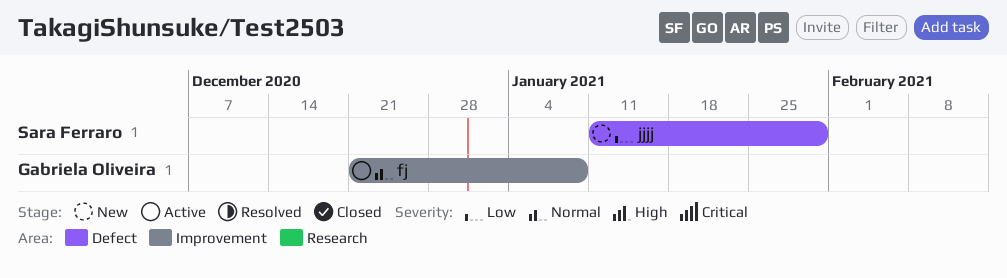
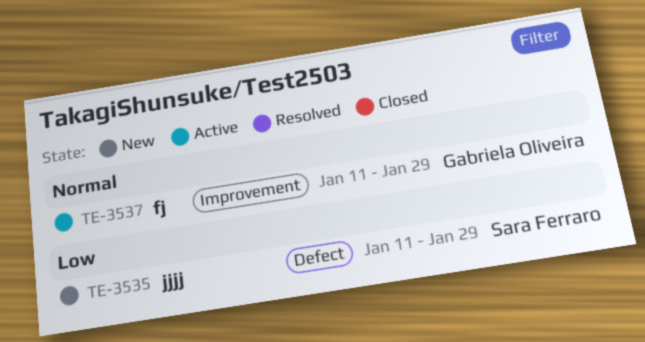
fj, start: Dec 21 -> Jan 11
fj, due: Jan 8 -> Jan 29

